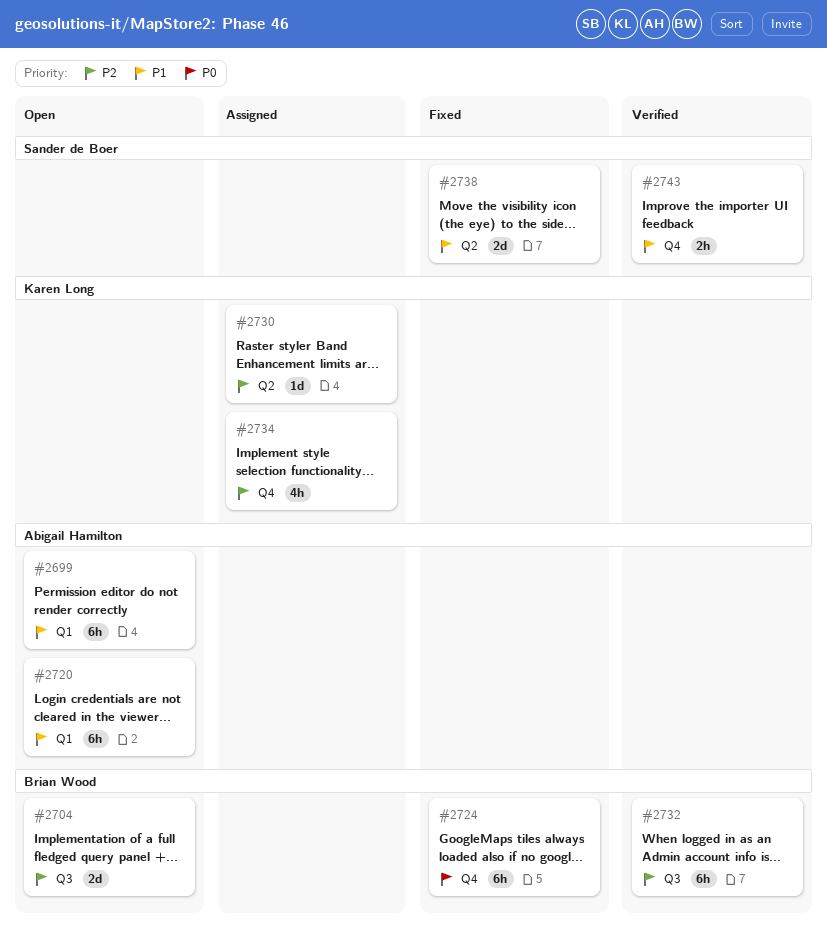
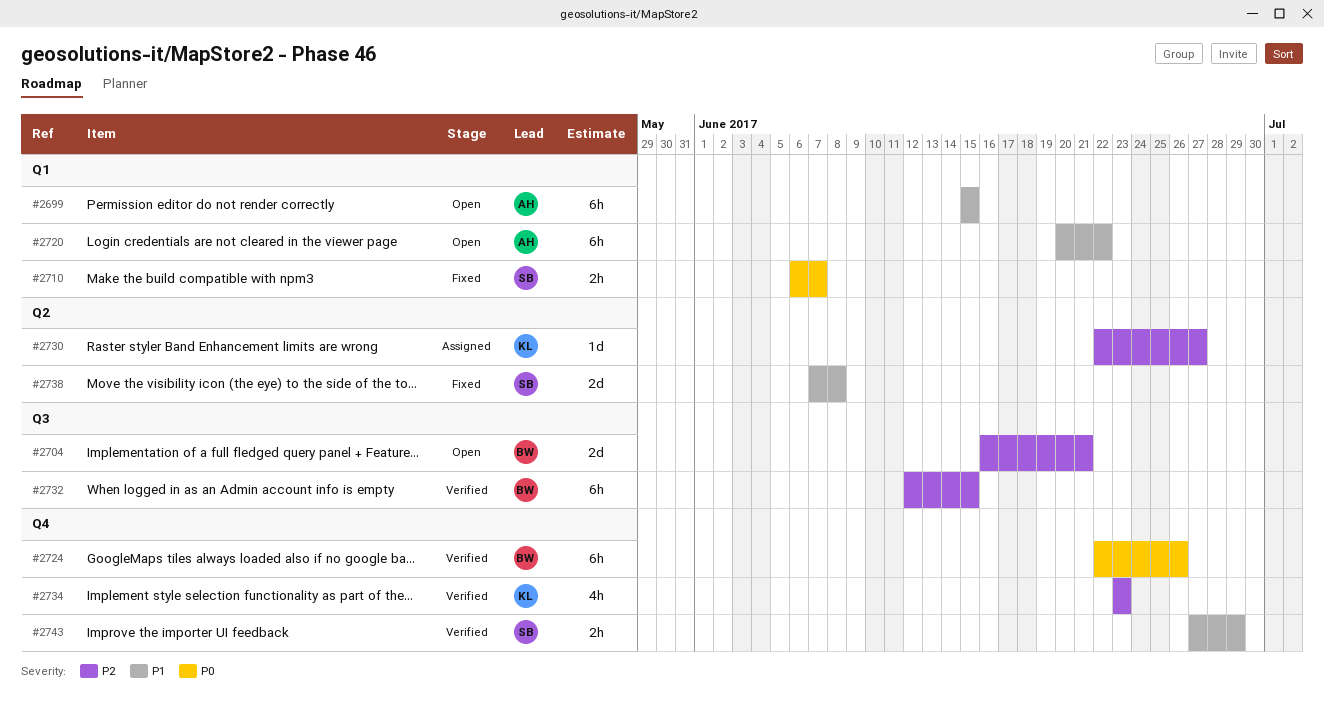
#2710: none -> present
#2724, status: Fixed -> Verified
#2734, status: Assigned -> Verified

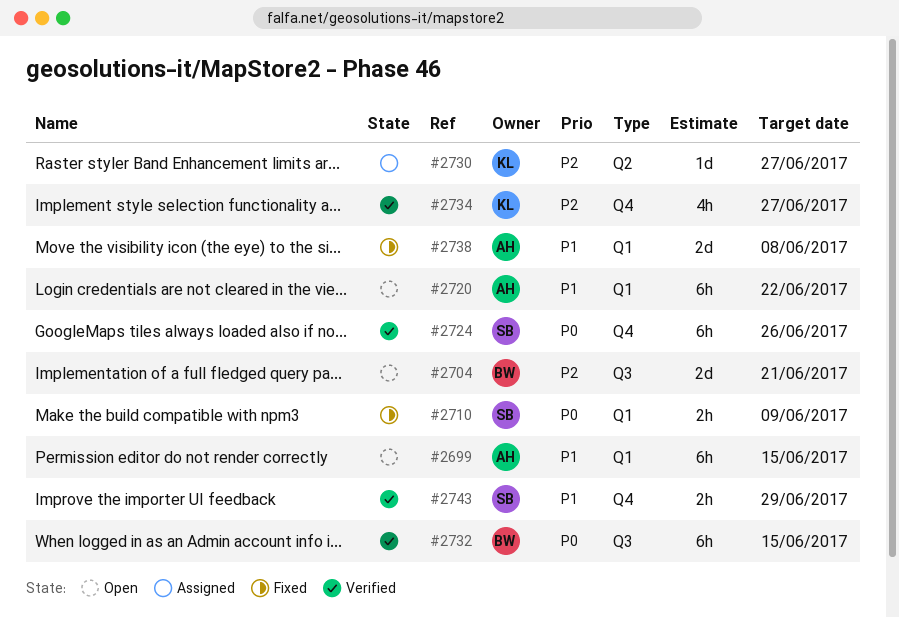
#2710, due: Jun 7 -> Jun 9
#2724, owner: BW -> SB
#2732, priority: P2 -> P0
#2734, due: Jun 23 -> Jun 27
#2738, owner: SB -> AH
#2738, label: Q2 -> Q1

